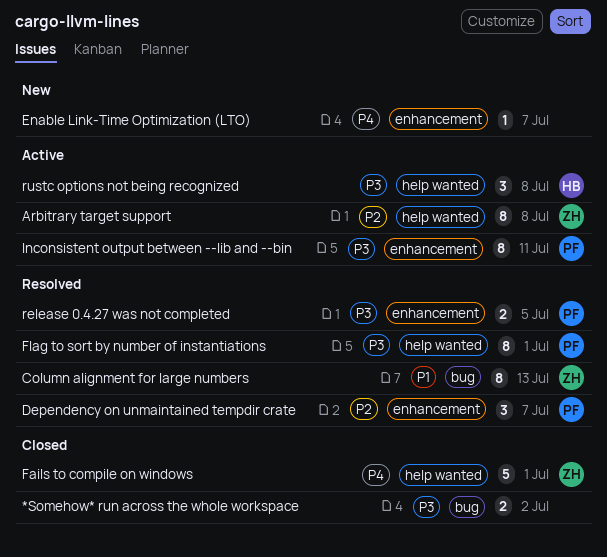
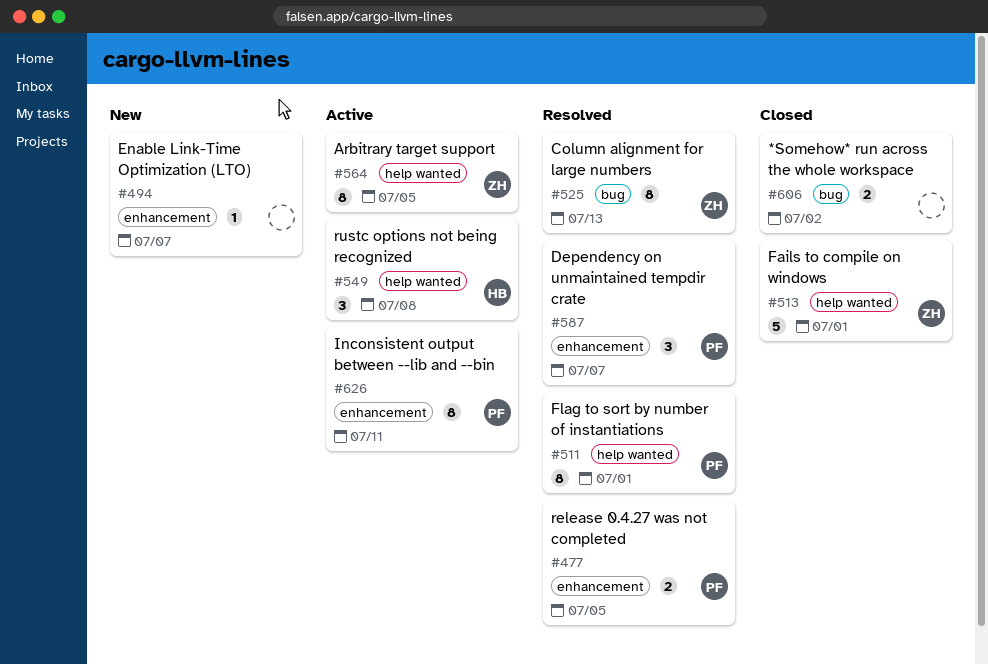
Arbitrary target support, due: Jul 8 -> Jul 5

